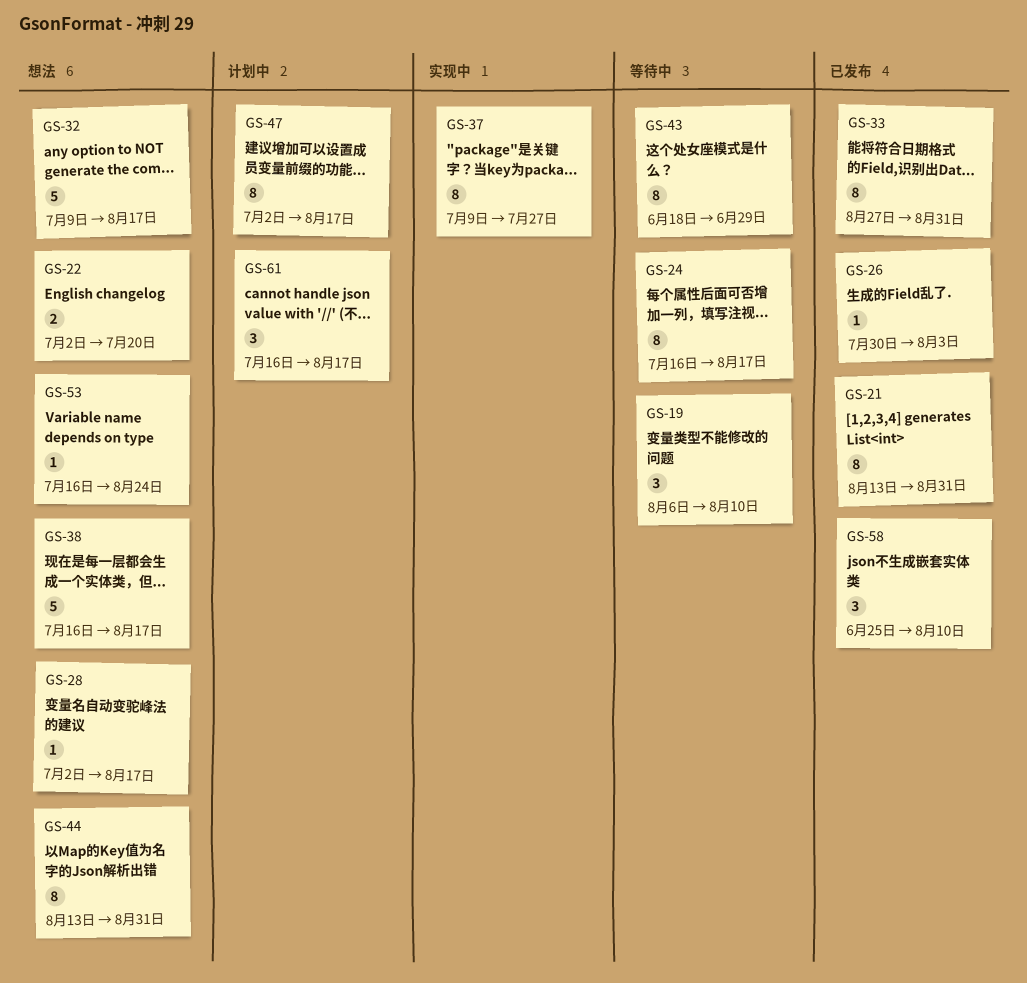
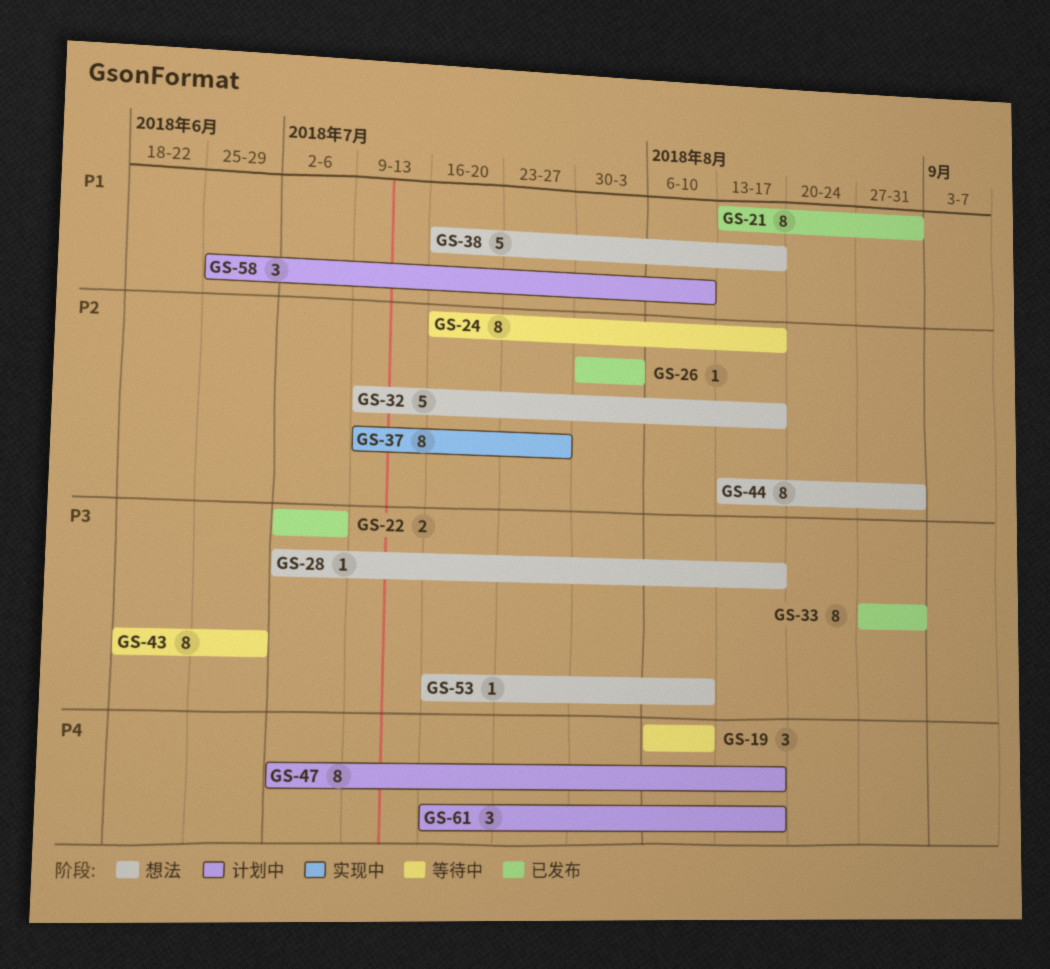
GS-22, status: 想法 -> 已发布
GS-22, due: Jul 20 -> Jul 6
GS-53, due: Aug 24 -> Aug 10
GS-58, status: 已发布 -> 计划中

